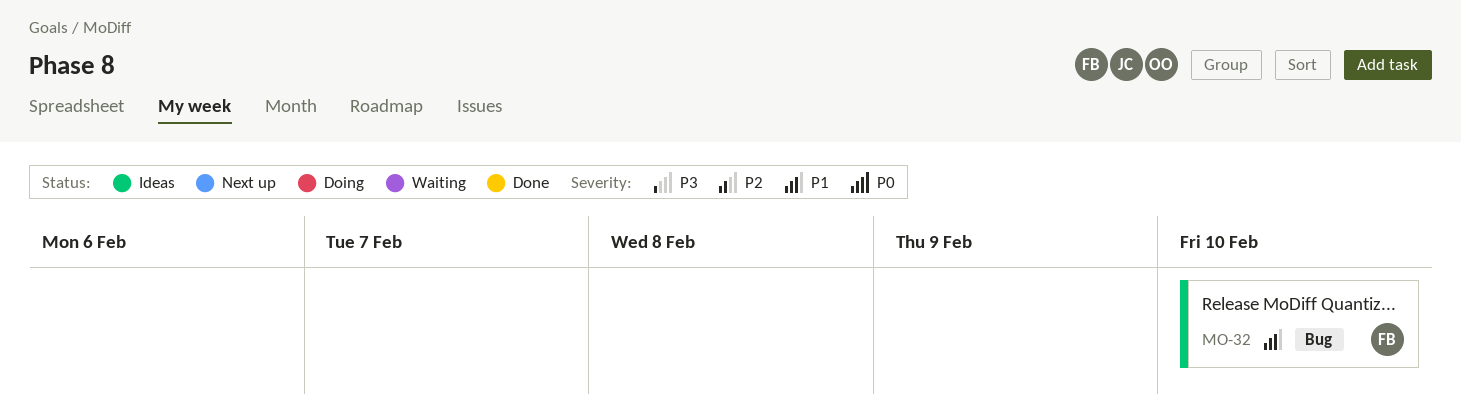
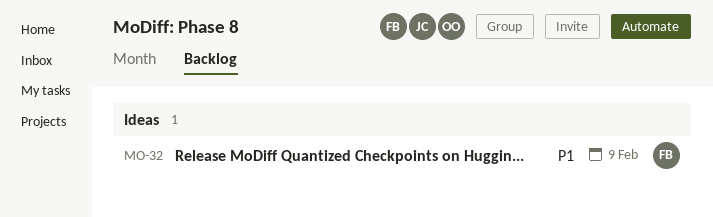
MO-32, due: Feb 10 -> Feb 9

